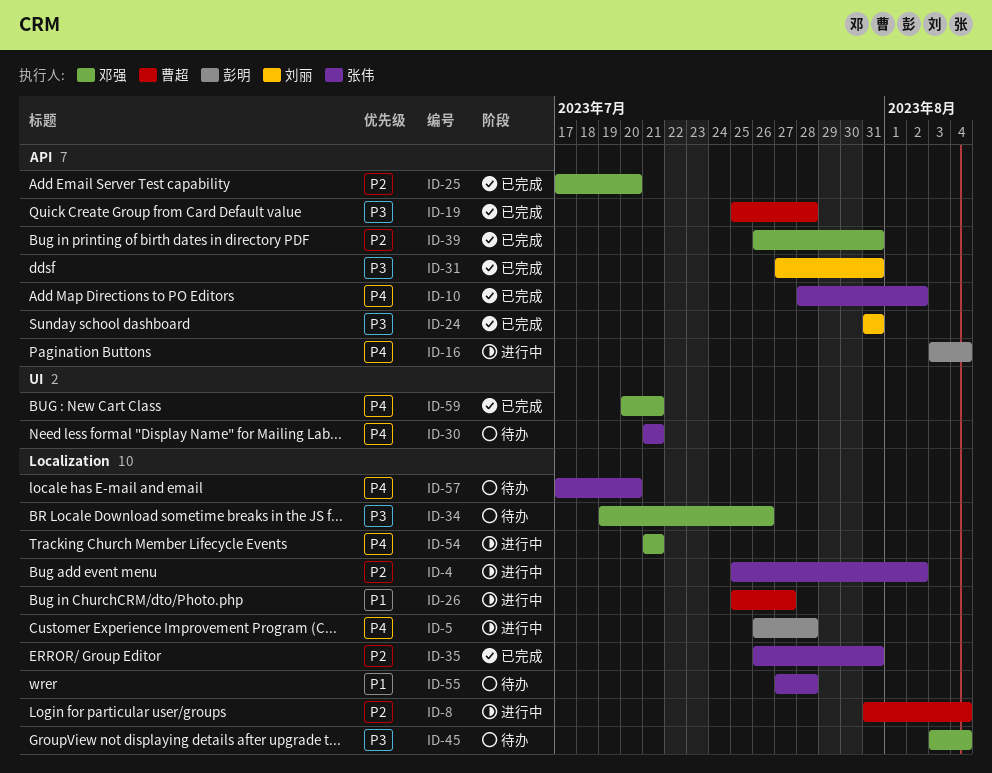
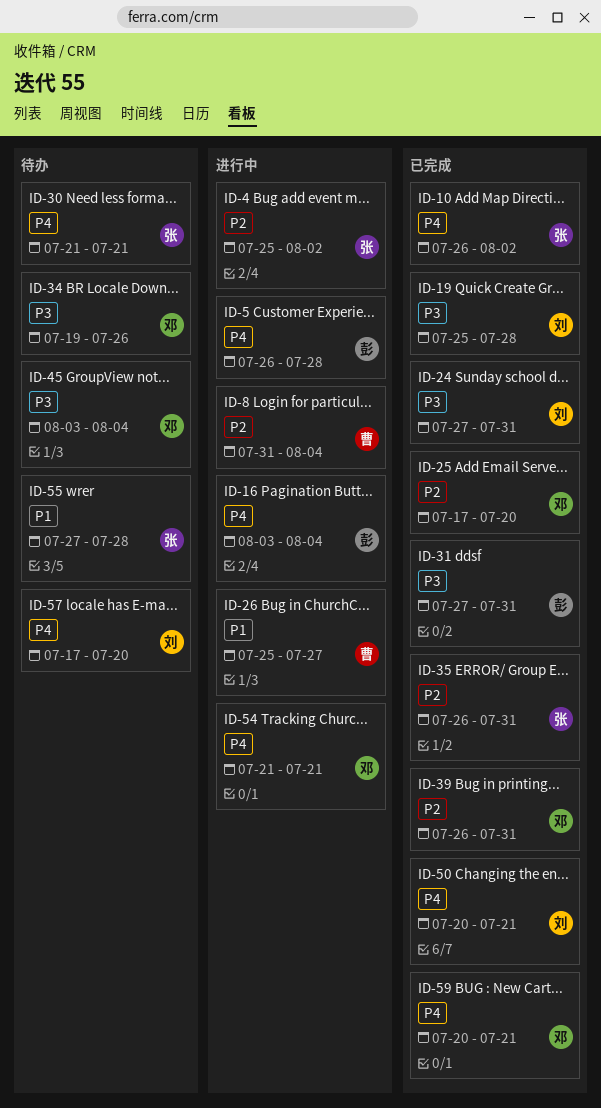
ID-10, start: Jul 28 -> Jul 26
ID-19, owner: 曹超 -> 刘丽
ID-24, start: Jul 31 -> Jul 27
ID-31, owner: 刘丽 -> 彭明
ID-50: none -> present
ID-57, owner: 张伟 -> 刘丽

